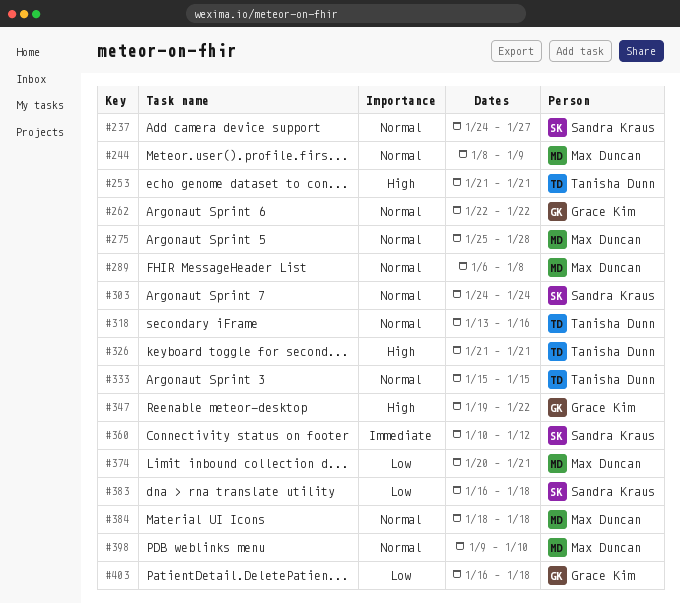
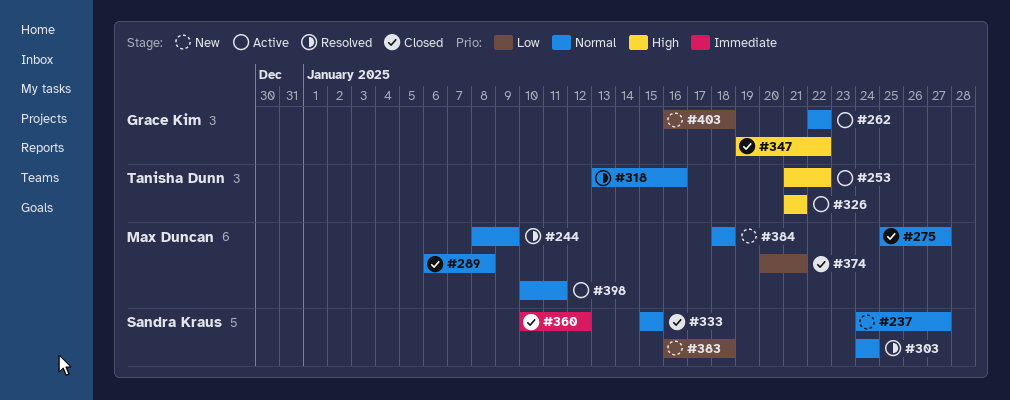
#253, due: Jan 21 -> Jan 22
#275, due: Jan 28 -> Jan 27
#333, owner: Tanisha Dunn -> Sandra Kraus
#398, start: Jan 9 -> Jan 10
#398, due: Jan 10 -> Jan 11

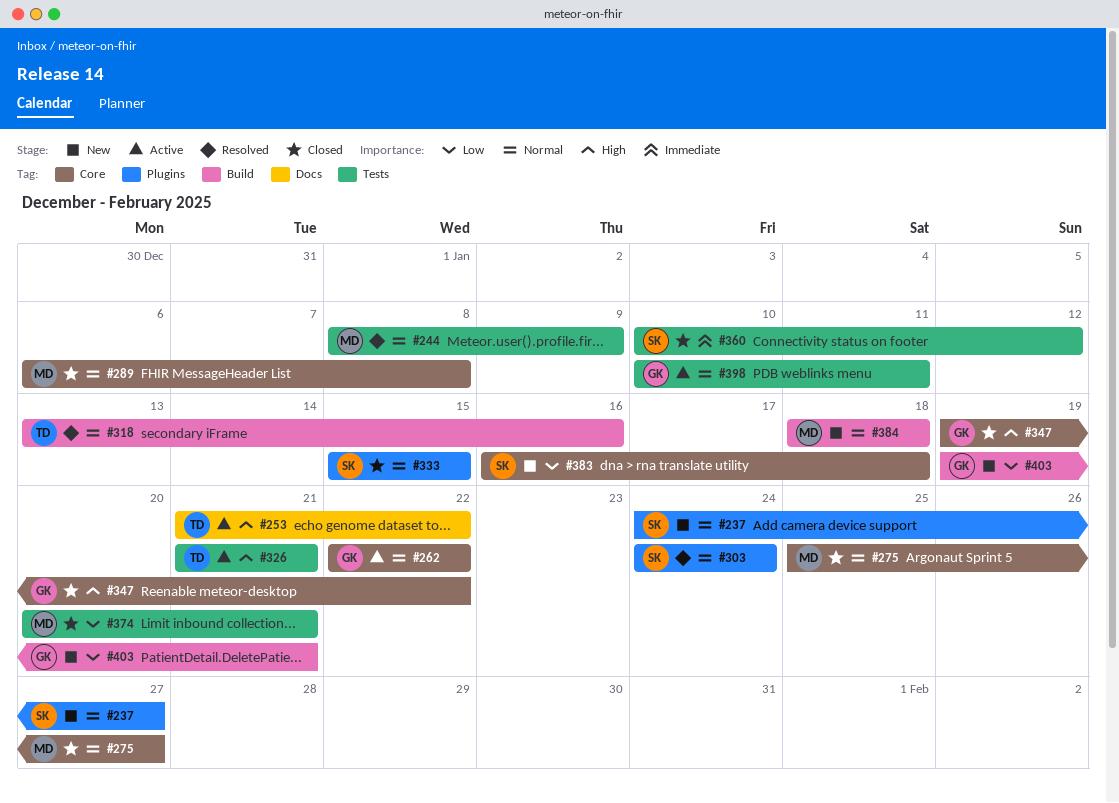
#398, owner: Max Duncan -> Grace Kim
#403, start: Jan 16 -> Jan 19
#403, due: Jan 18 -> Jan 21

